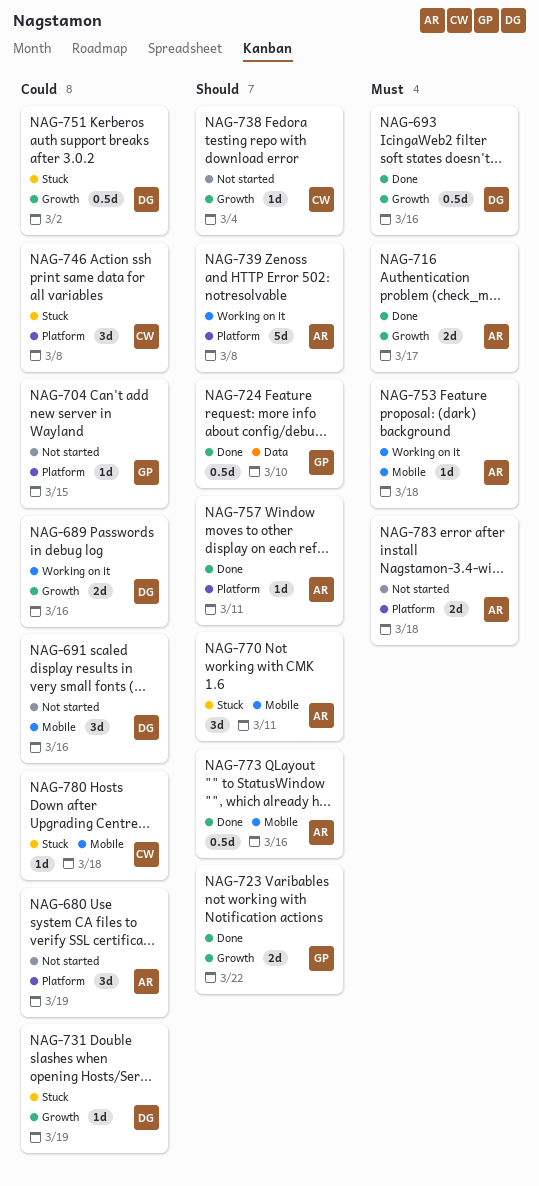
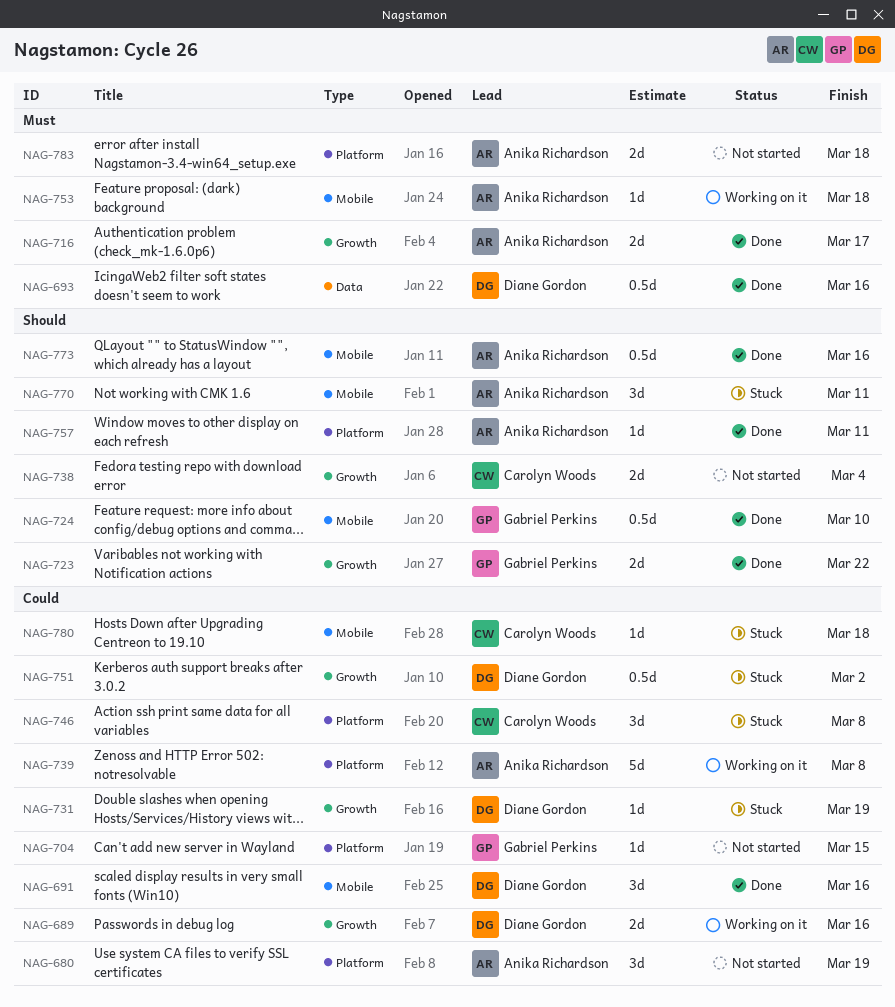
NAG-691, status: Not started -> Done
NAG-693, label: Growth -> Data
NAG-724, label: Data -> Mobile
NAG-738, estimate: 1d -> 2d
NAG-739, priority: Should -> Could

